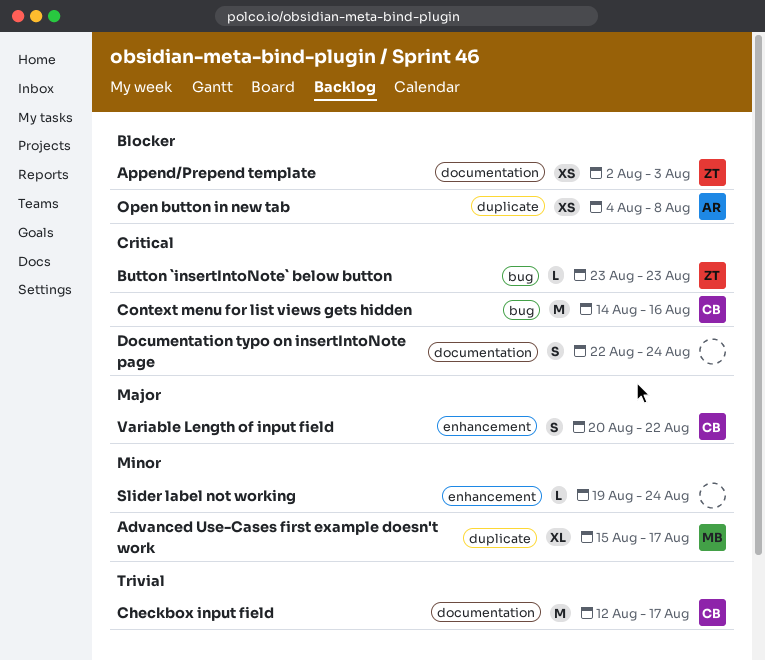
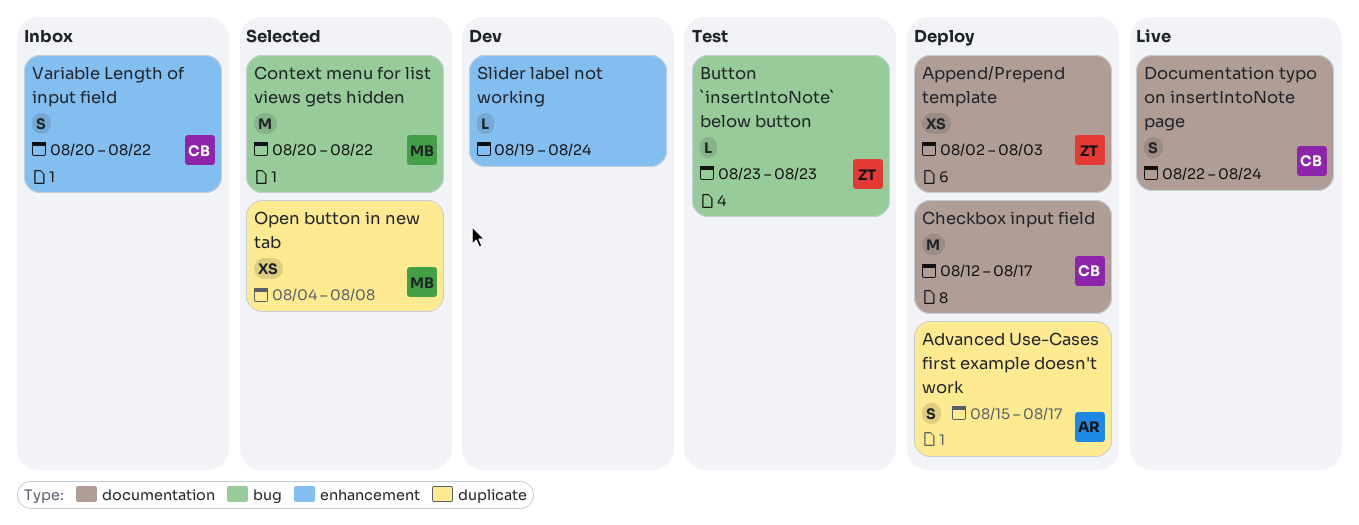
Advanced Use-Cases first example doesn't work, owner: MB -> AR
Advanced Use-Cases first example doesn't work, estimate: XL -> S
Context menu for list views gets hidden, owner: CB -> MB
Context menu for list views gets hidden, start: Aug 14 -> Aug 20
Context menu for list views gets hidden, due: Aug 16 -> Aug 22
Documentation typo on insertIntoNote page, owner: none -> CB
Open button in new tab, owner: AR -> MB

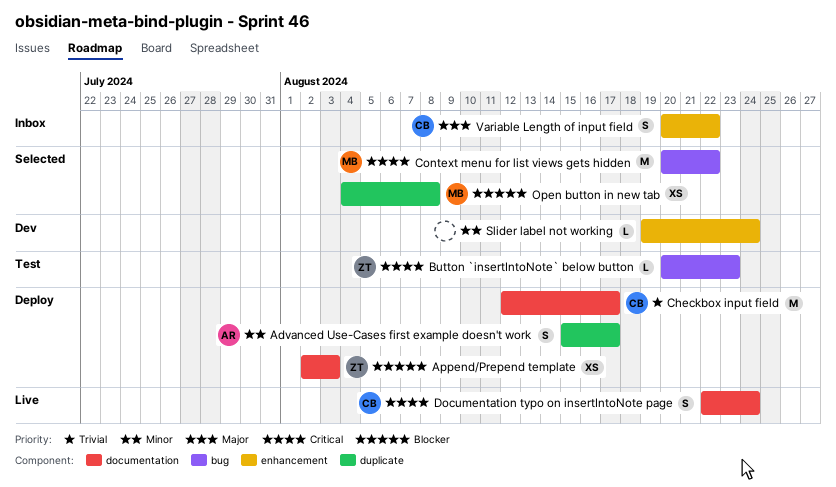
Button `insertIntoNote` below button, start: Aug 23 -> Aug 20

